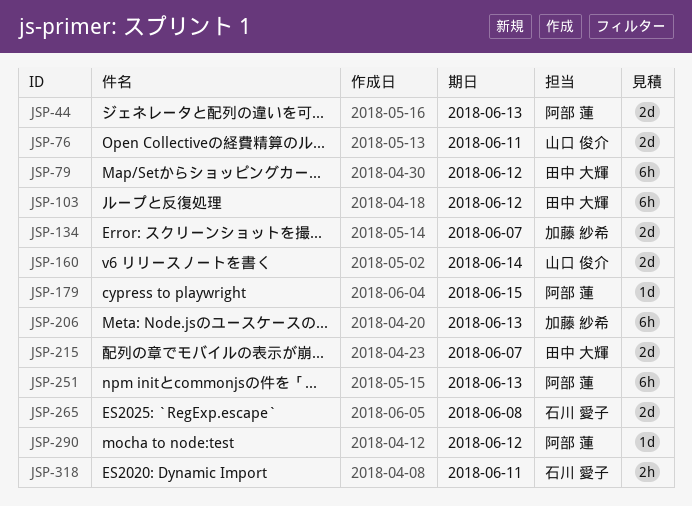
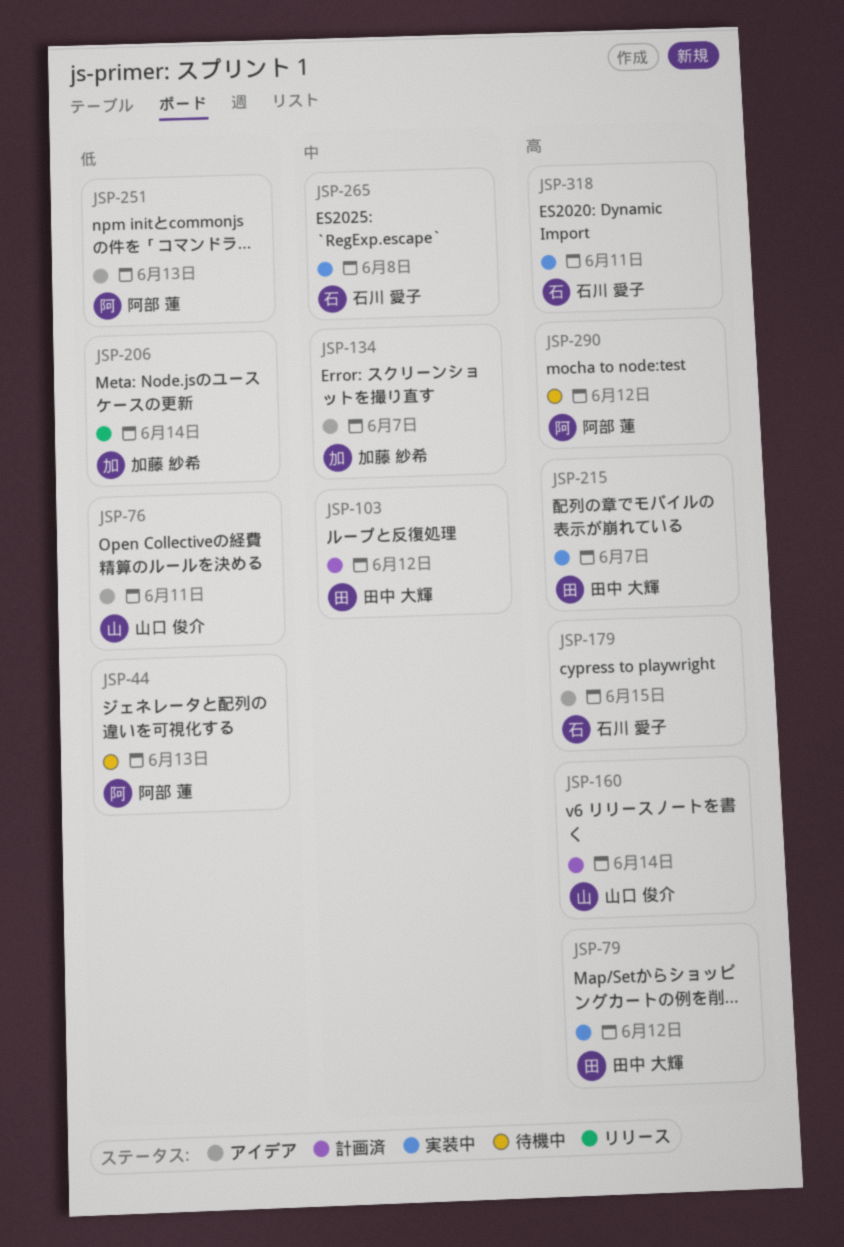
JSP-179, owner: 阿部 蓮 -> 石川 愛子
JSP-206, due: Jun 13 -> Jun 14

